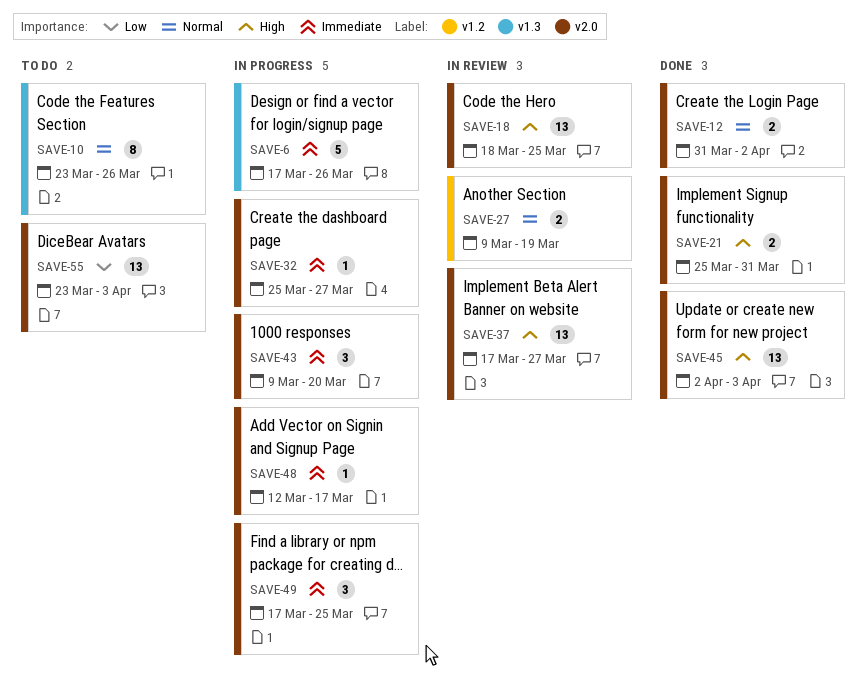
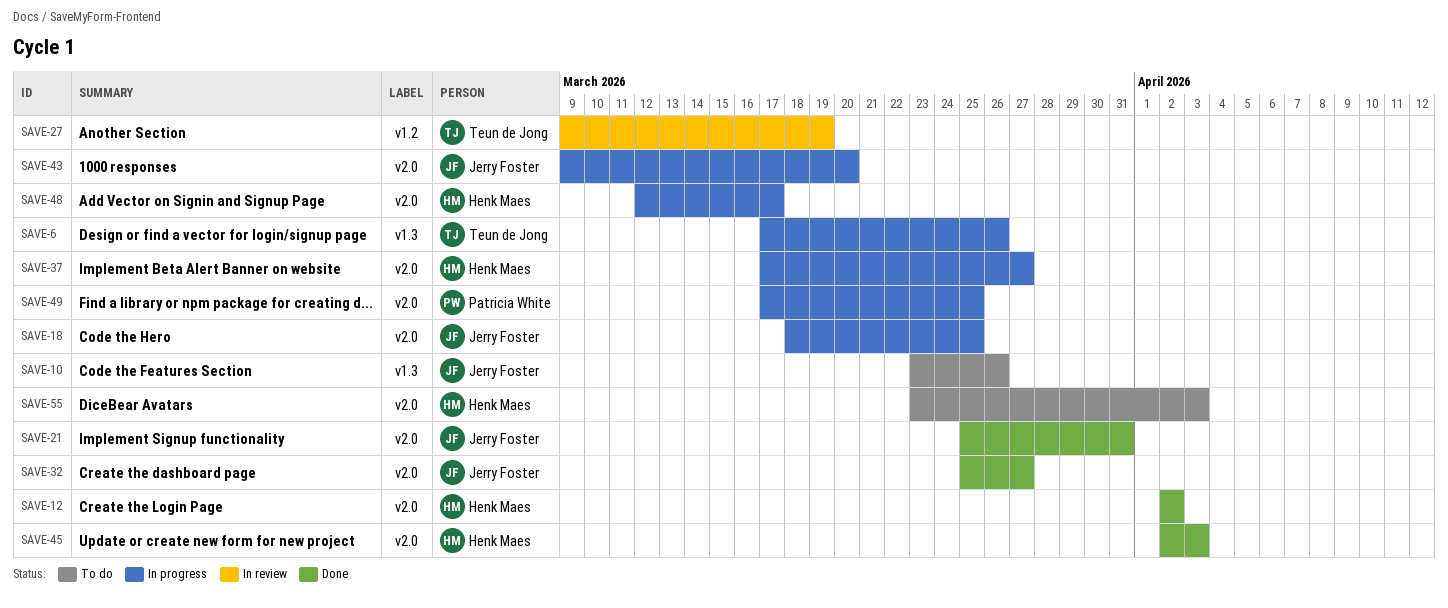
SAVE-12, start: Mar 31 -> Apr 2
SAVE-18, status: In review -> In progress
SAVE-32, status: In progress -> Done
SAVE-37, status: In review -> In progress

